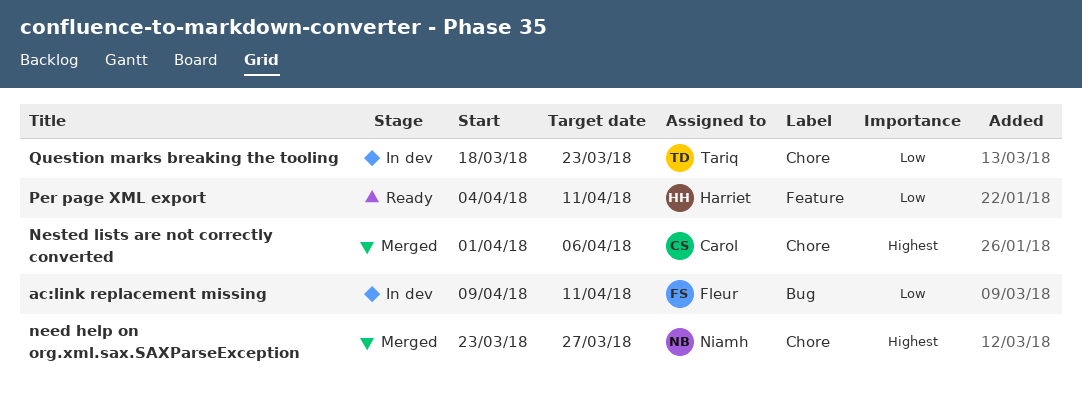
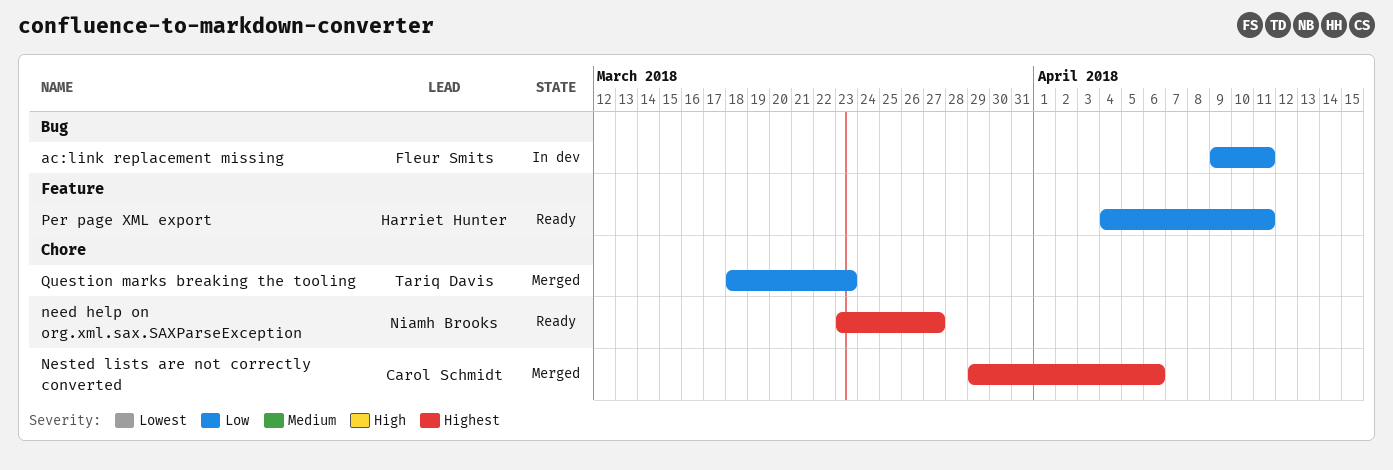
need help on org.xml.sax.SAXParseException, status: Merged -> Ready
Nested lists are not correctly converted, start: Apr 1 -> Mar 29
Question marks breaking the tooling, status: In dev -> Merged

